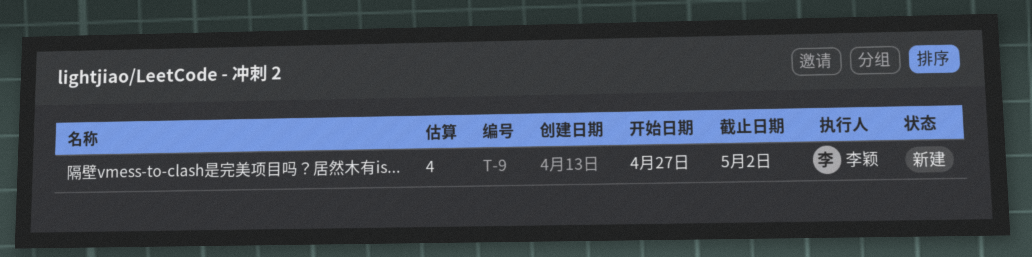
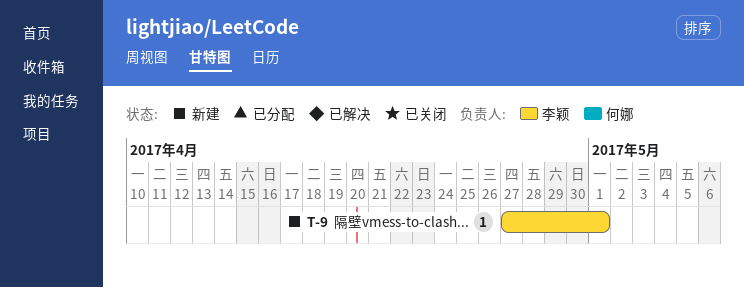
T-9, estimate: 4 -> 1
T-9, due: May 2 -> May 1

